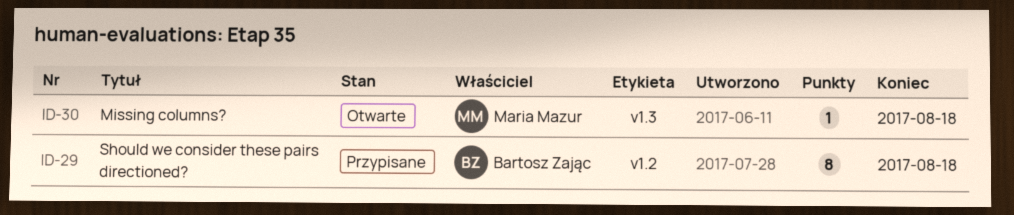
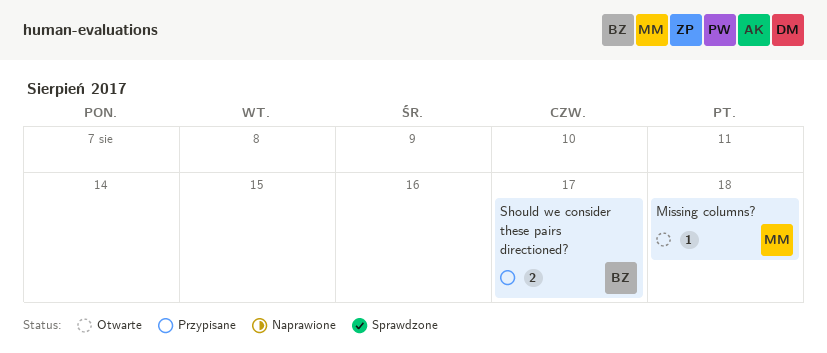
Should we consider these pairs directioned?, estimate: 8 -> 2
Should we consider these pairs directioned?, due: Aug 18 -> Aug 17

